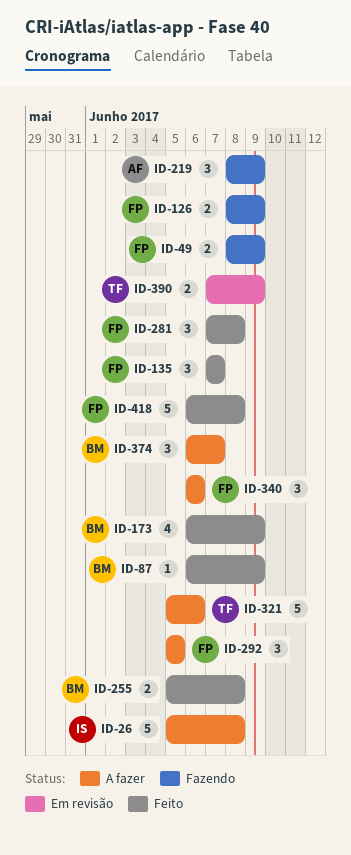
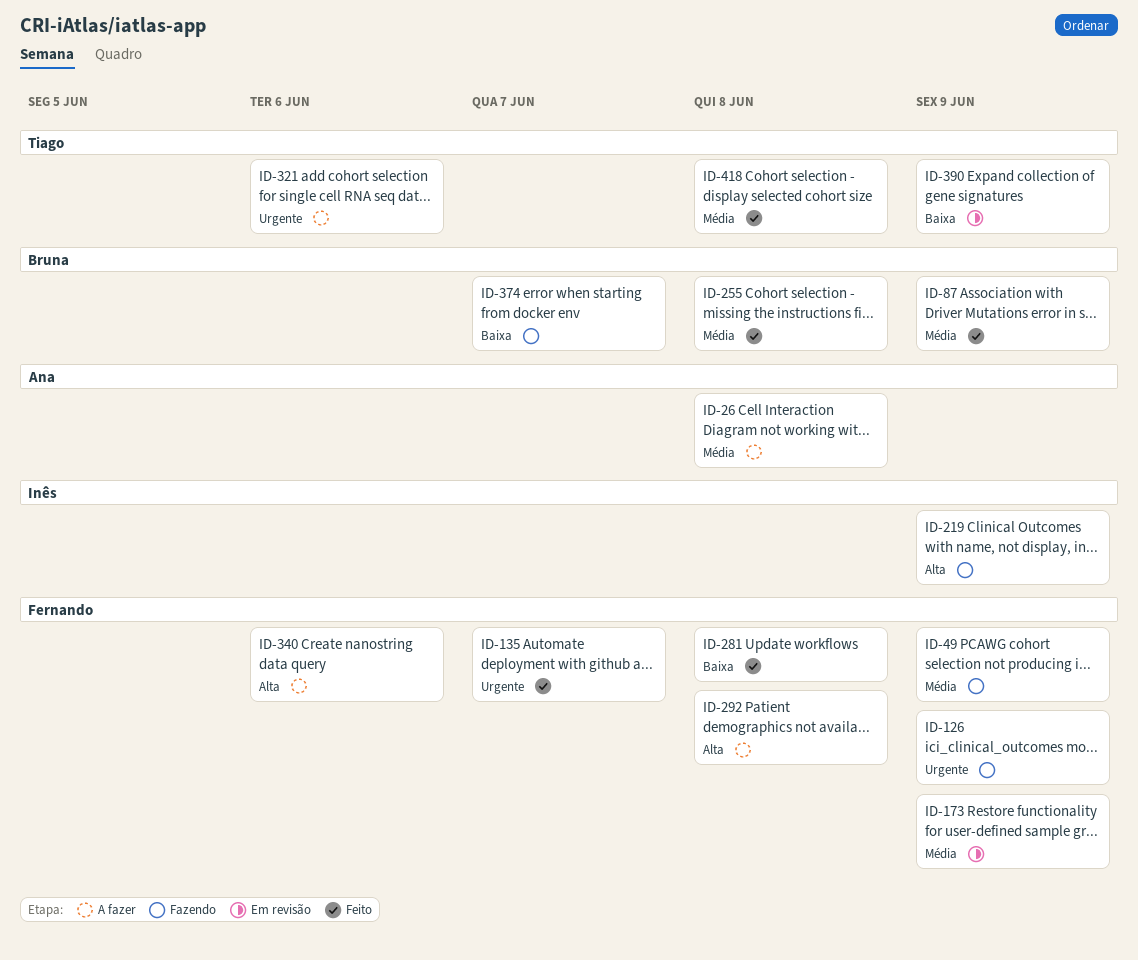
ID-26, owner: Inês -> Ana
ID-173, status: Feito -> Em revisão
ID-173, owner: Bruna -> Fernando
ID-219, owner: Ana -> Inês
ID-292, due: Jun 5 -> Jun 8
ID-374, status: A fazer -> Fazendo
ID-418, owner: Fernando -> Tiago

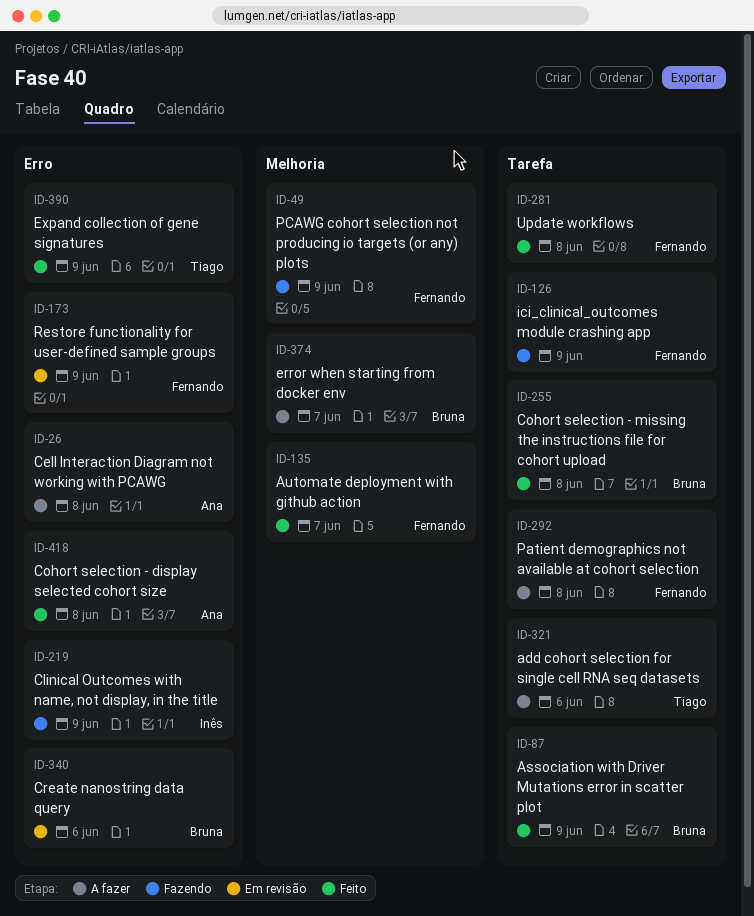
ID-340, status: A fazer -> Em revisão
ID-340, owner: Fernando -> Bruna
ID-374, status: Fazendo -> A fazer
ID-390, status: Em revisão -> Feito
ID-418, owner: Tiago -> Ana

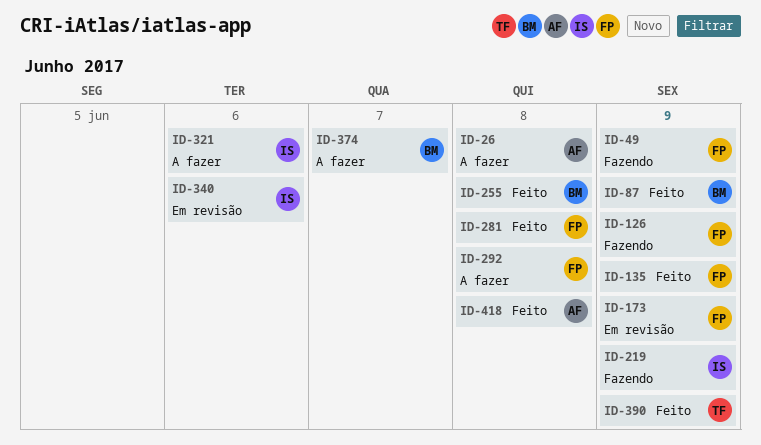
ID-135, due: Jun 7 -> Jun 9
ID-321, owner: Tiago -> Inês
ID-340, owner: Bruna -> Inês

